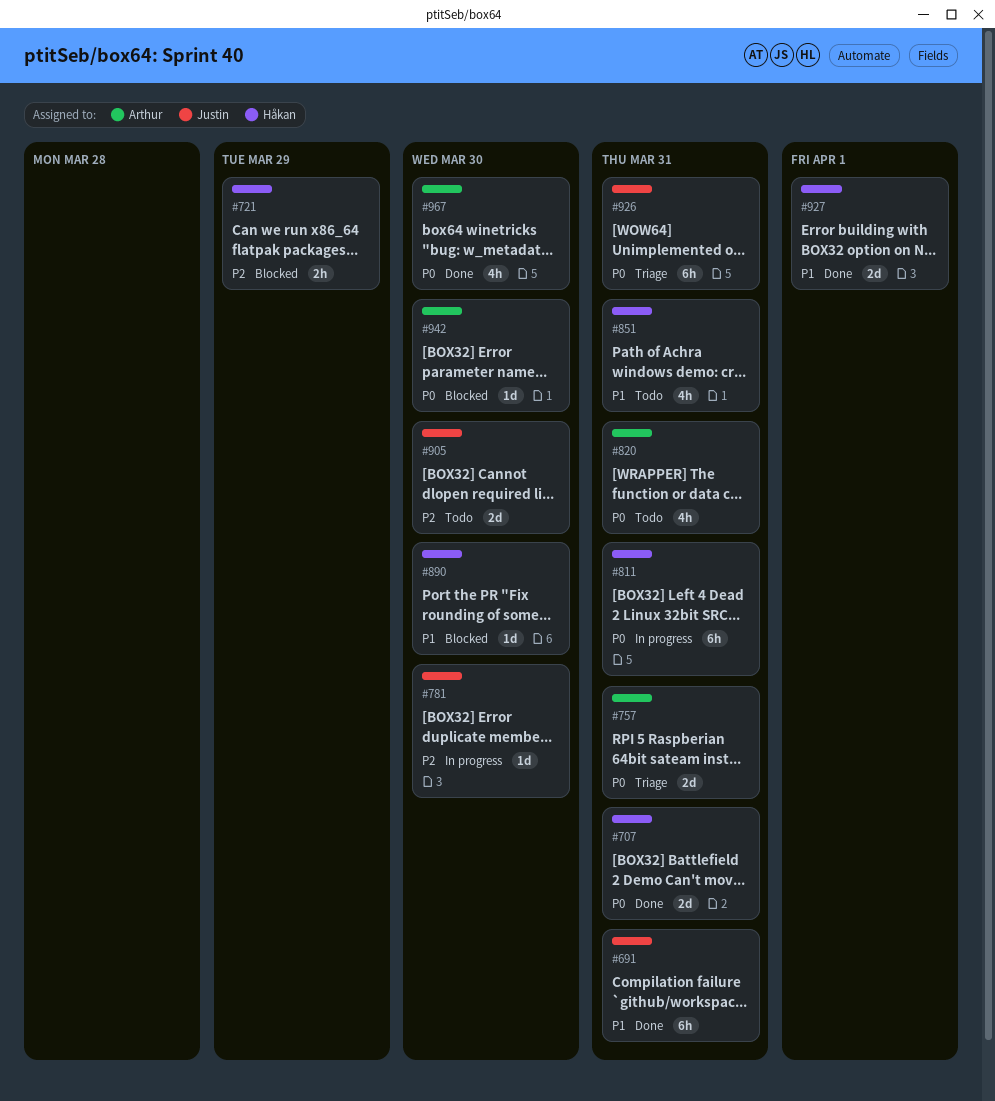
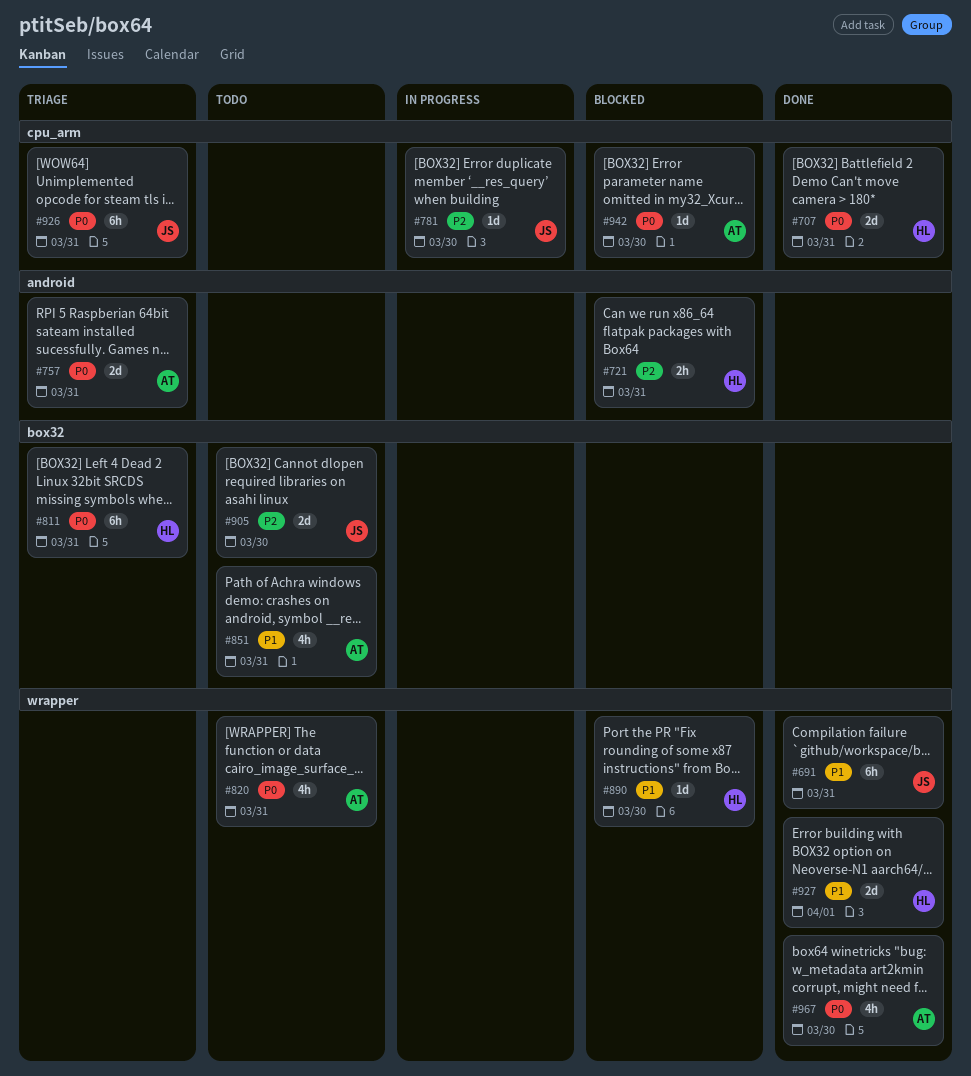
#721, due: Mar 29 -> Mar 31
#811, status: In progress -> Triage
#851, owner: Håkan -> Arthur

